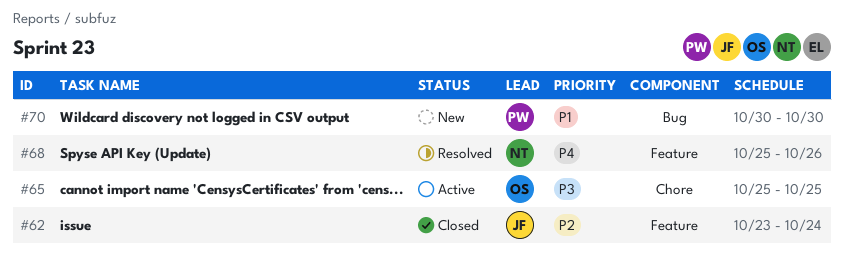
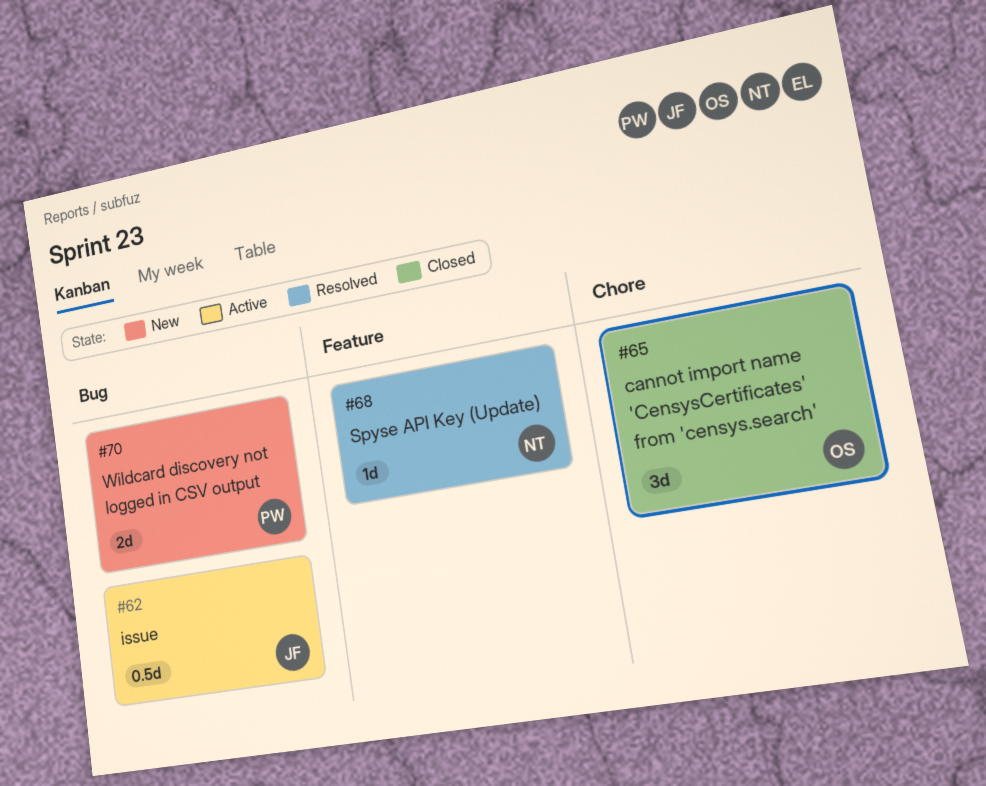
#62, status: Closed -> Active
#62, label: Feature -> Bug
#65, status: Active -> Closed

